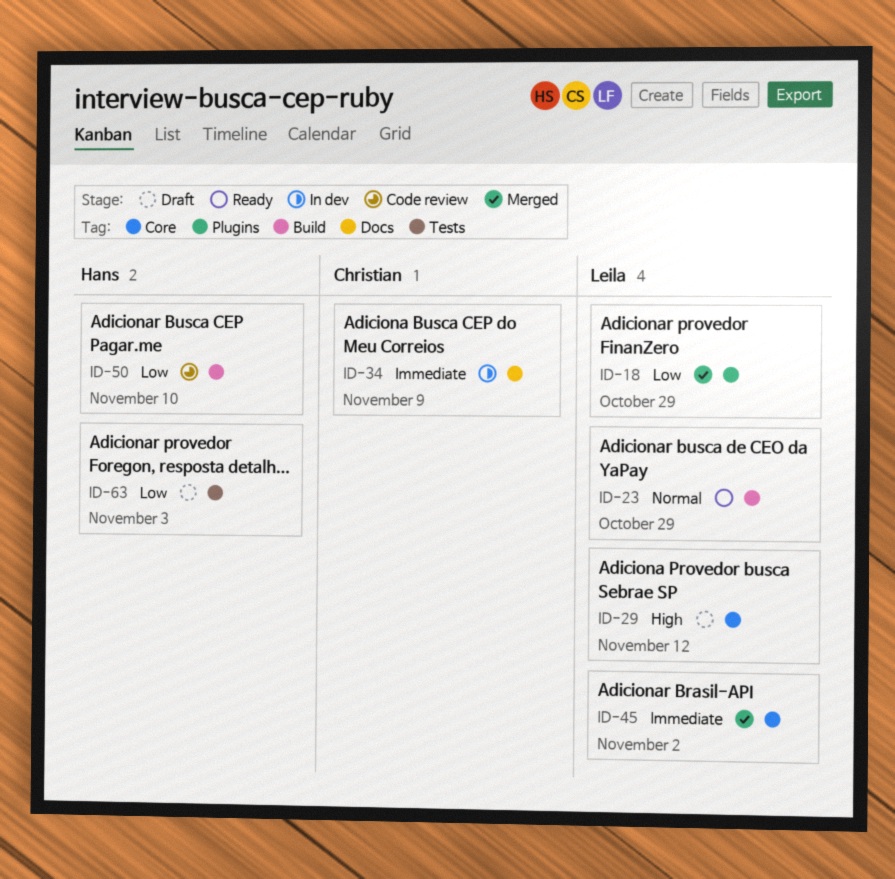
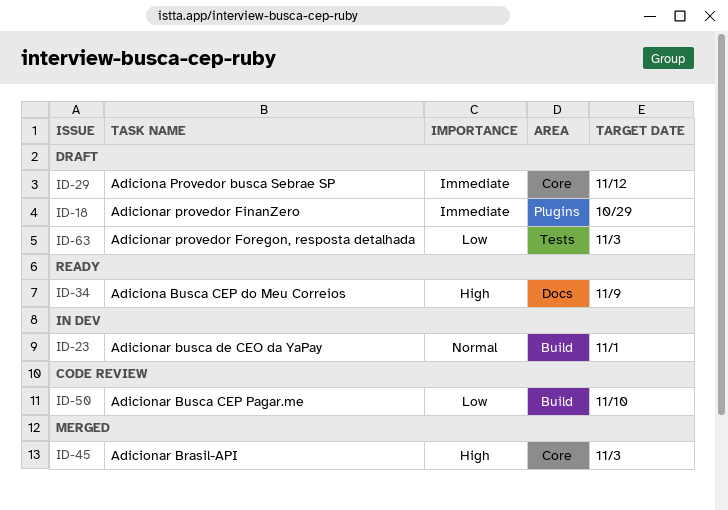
ID-18, status: Merged -> Draft
ID-18, priority: Low -> Immediate
ID-23, status: Ready -> In dev
ID-23, due: Oct 29 -> Nov 1
ID-29, priority: High -> Immediate
ID-34, status: In dev -> Ready
ID-34, priority: Immediate -> High
ID-45, priority: Immediate -> High
ID-45, due: Nov 2 -> Nov 3

